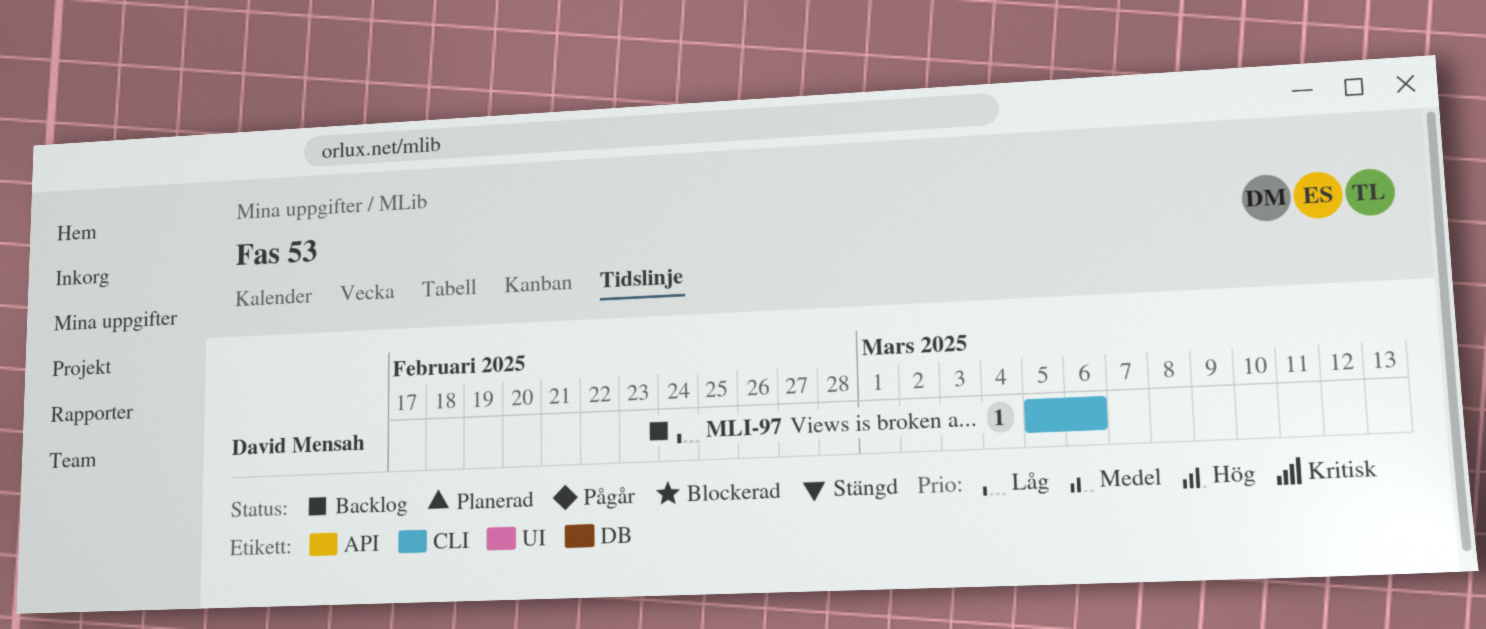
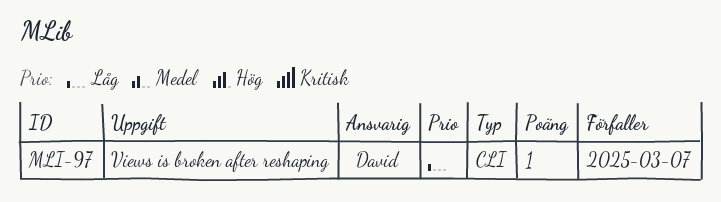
MLI-97, due: Mar 6 -> Mar 7

